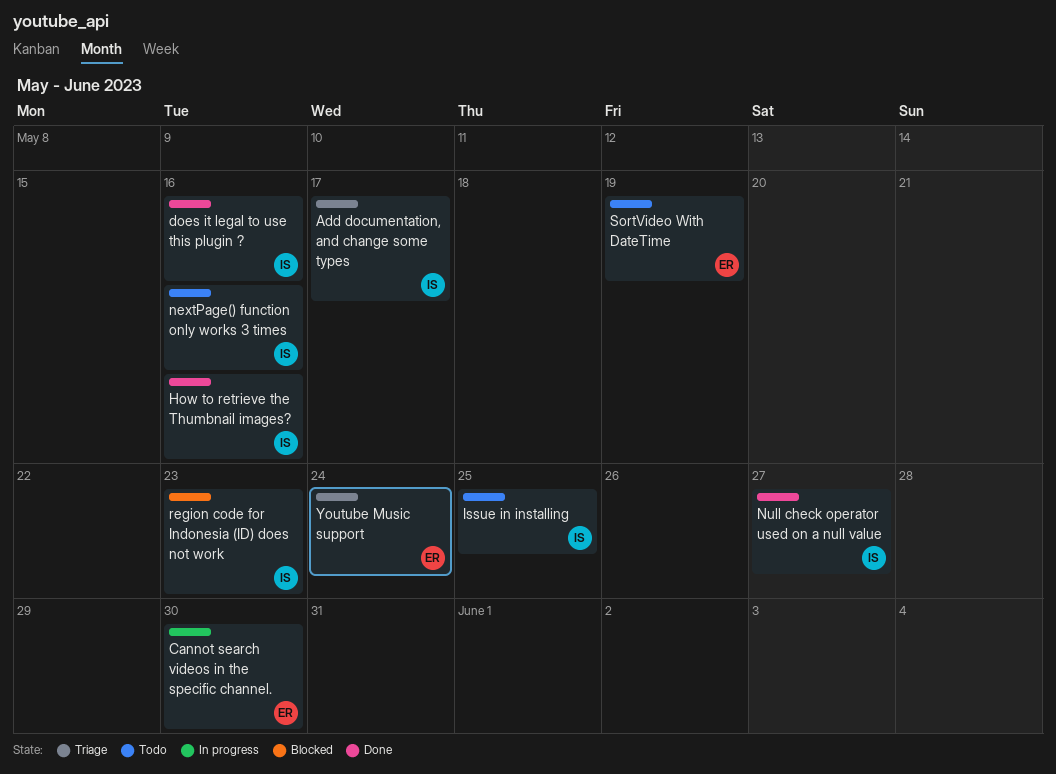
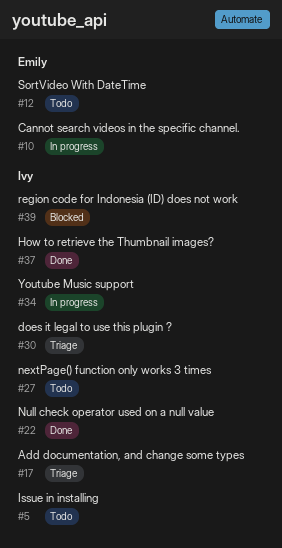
does it legal to use this plugin ?, status: Done -> Triage
Youtube Music support, status: Triage -> In progress
Youtube Music support, owner: Emily -> Ivy

